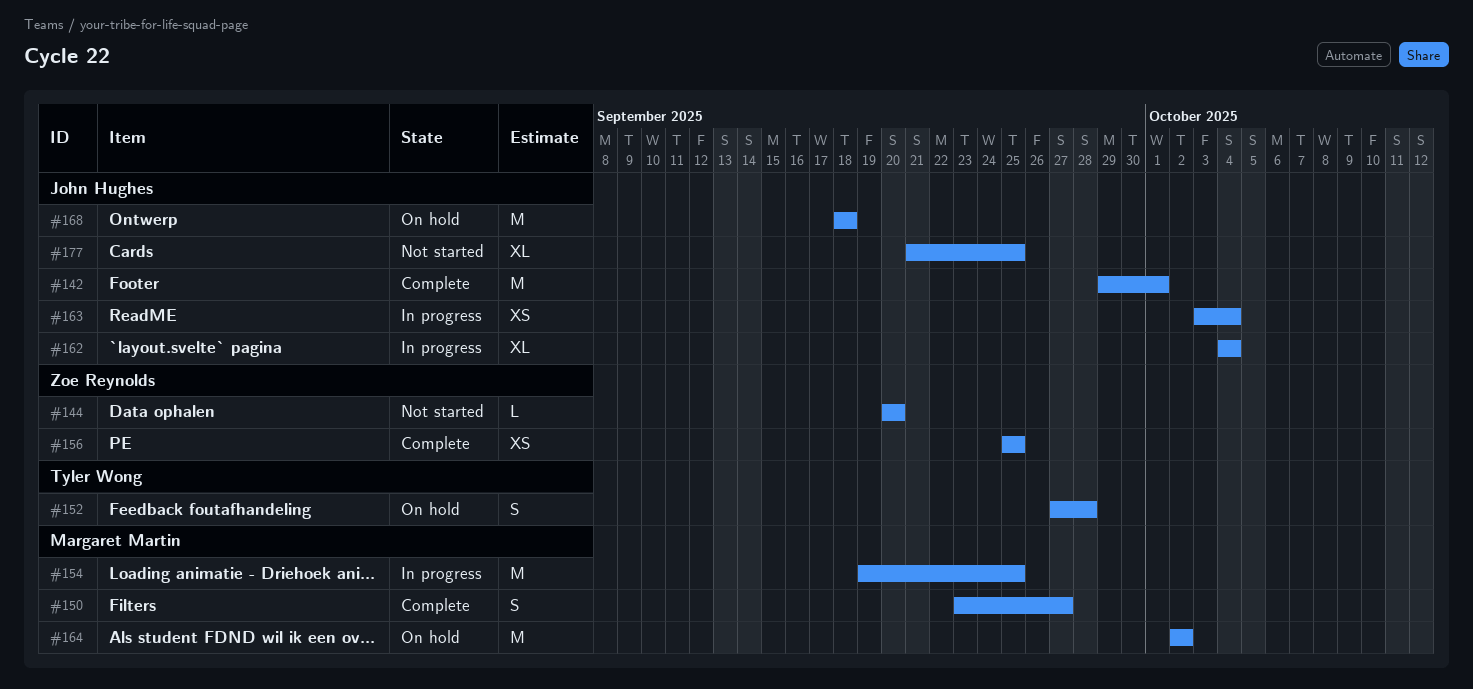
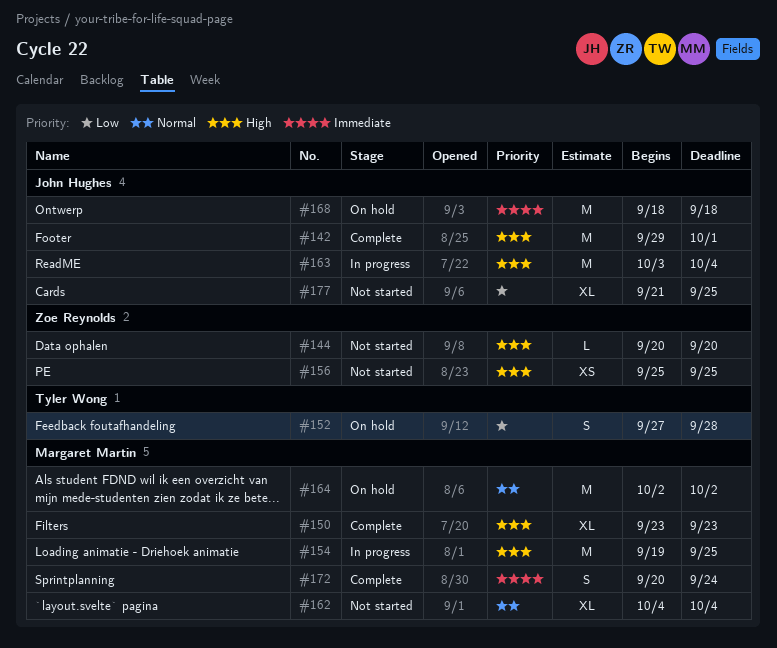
#150, estimate: S -> XL
#150, due: Sep 27 -> Sep 23
#156, status: Complete -> Not started
#162, status: In progress -> Not started
#162, owner: John Hughes -> Margaret Martin
#163, estimate: XS -> M
#172: none -> present

